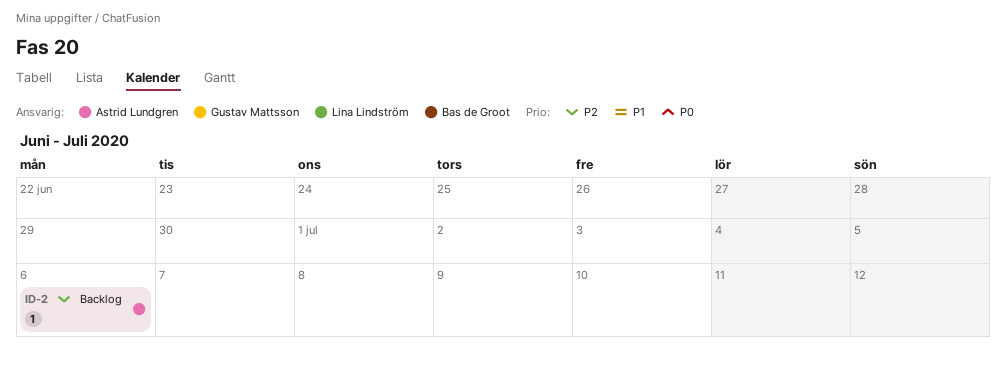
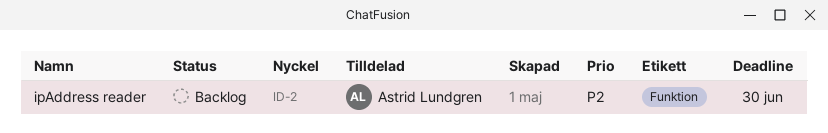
ID-2, due: Jul 6 -> Jun 30

